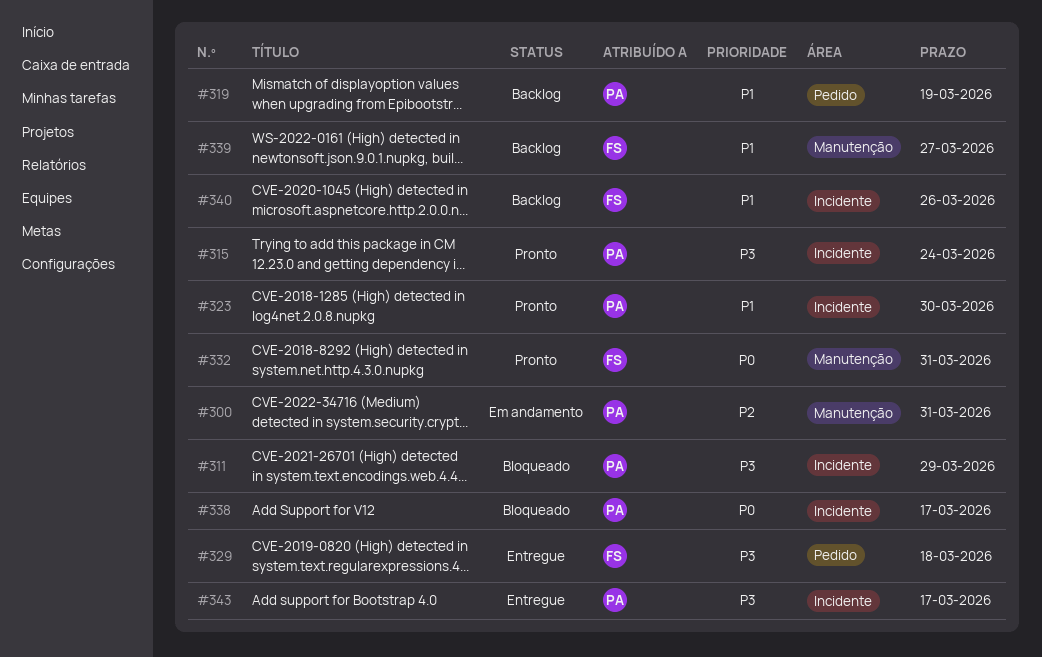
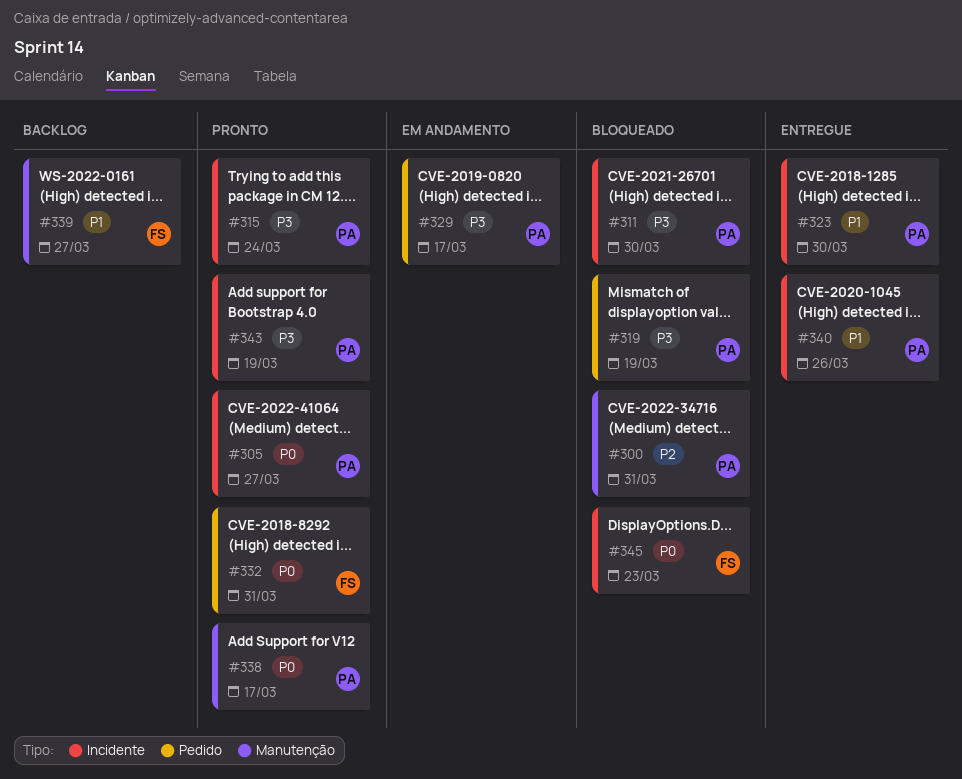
#300, status: Em andamento -> Bloqueado
#305: none -> present
#311, due: Mar 29 -> Mar 30
#319, status: Backlog -> Bloqueado
#319, priority: P1 -> P3
#323, status: Pronto -> Entregue
#329, status: Entregue -> Em andamento
#329, owner: FS -> PA
#329, due: Mar 18 -> Mar 17
#332, label: Manutenção -> Pedido
#338, status: Bloqueado -> Pronto
#338, label: Incidente -> Manutenção
#340, status: Backlog -> Entregue
#340, owner: FS -> PA
#343, status: Entregue -> Pronto
#343, due: Mar 17 -> Mar 19
#345: none -> present

